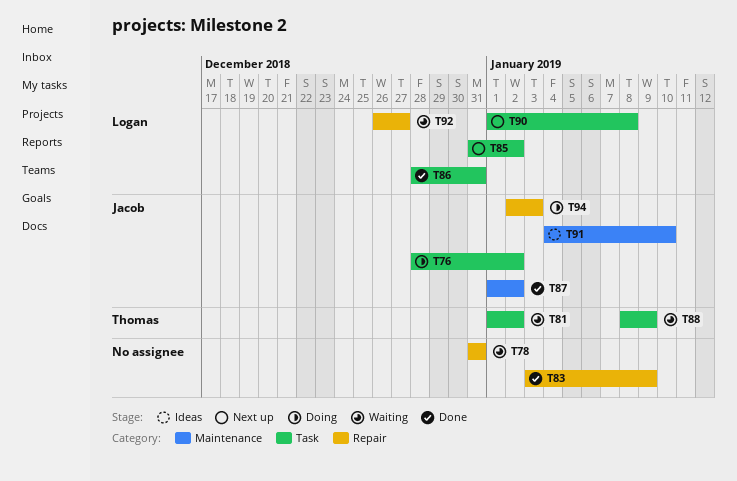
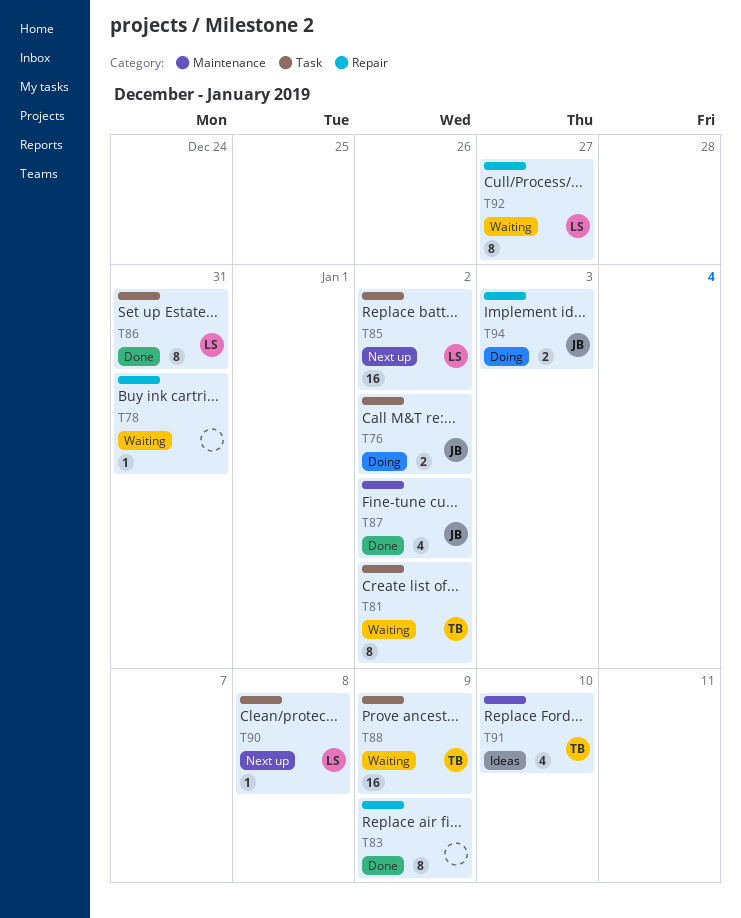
T91, owner: Jacob -> Thomas

